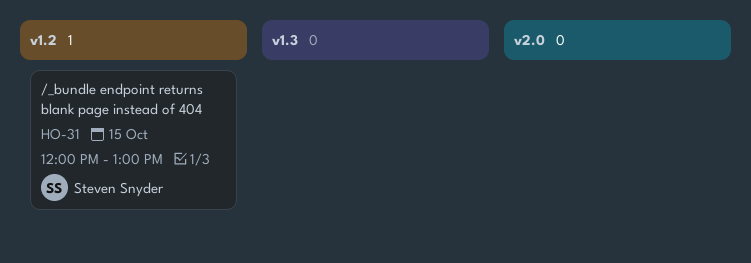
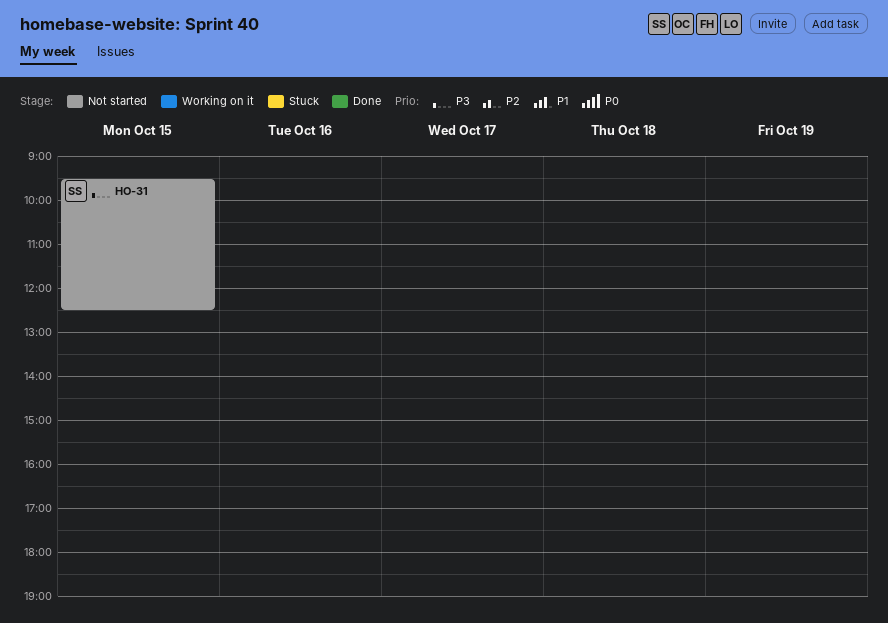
HO-31, begins: 12:00 -> 09:30
HO-31, ends: 13:00 -> 12:30

